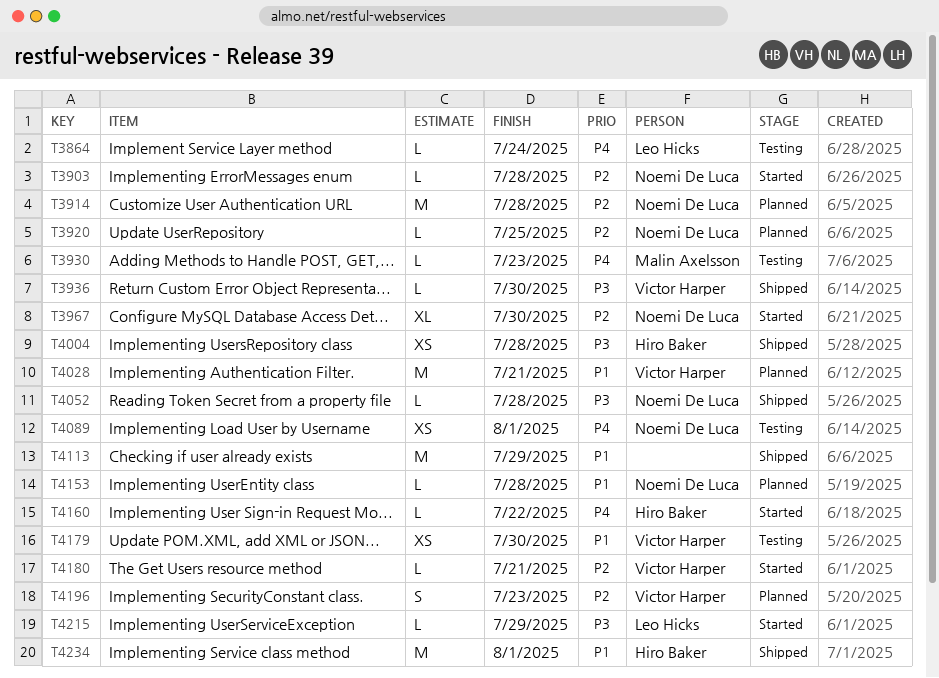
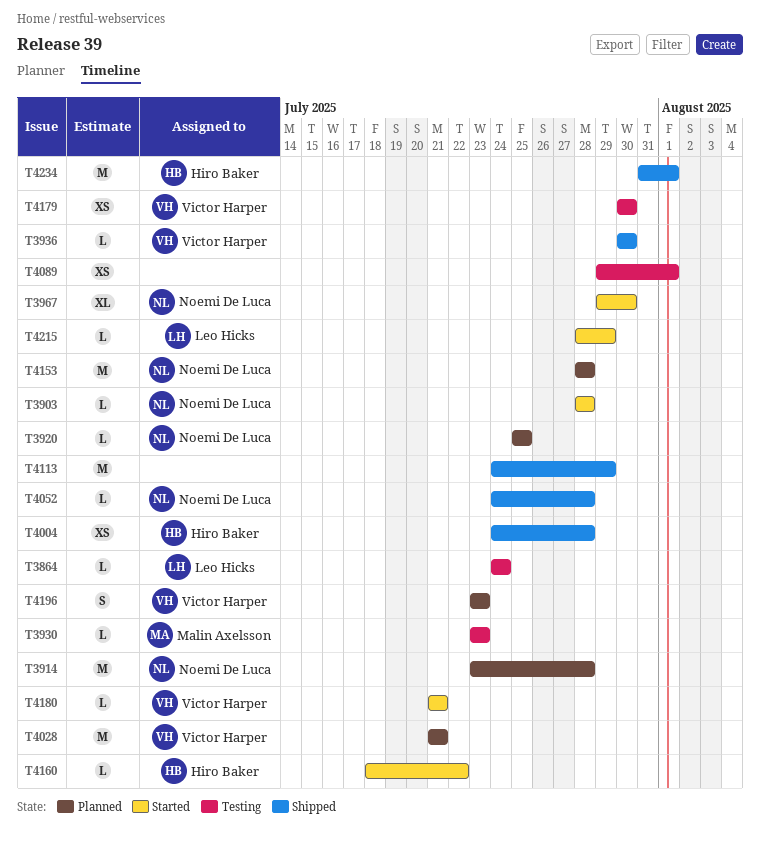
T4089, owner: Noemi De Luca -> none
T4153, estimate: L -> M

